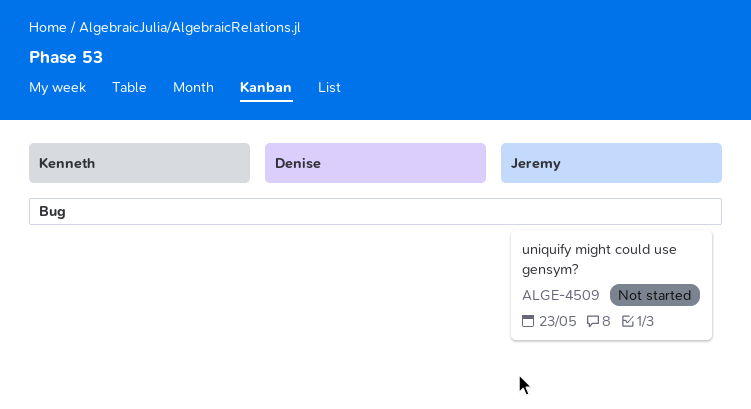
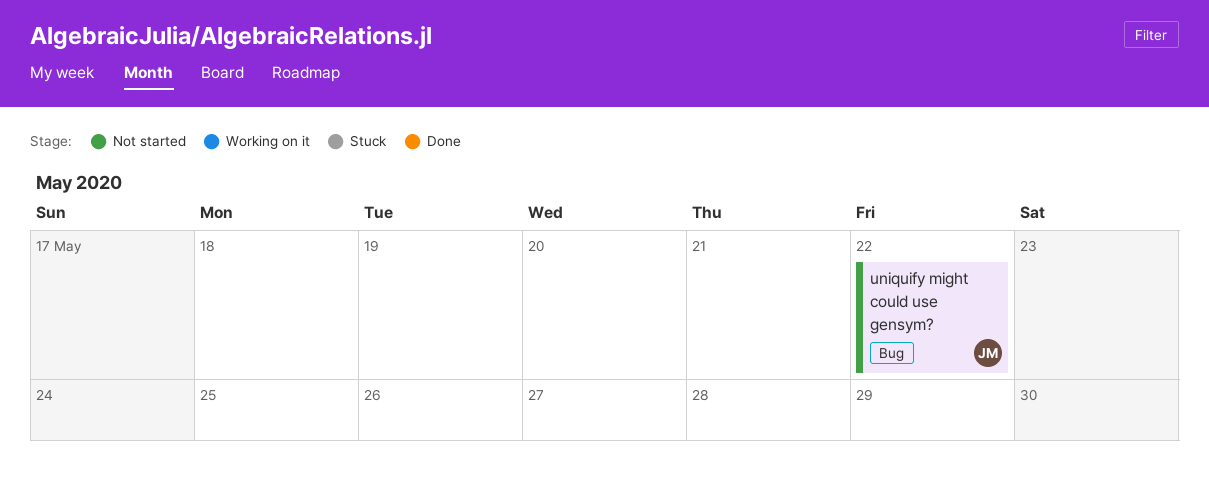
uniquify might could use gensym?, due: May 23 -> May 22

